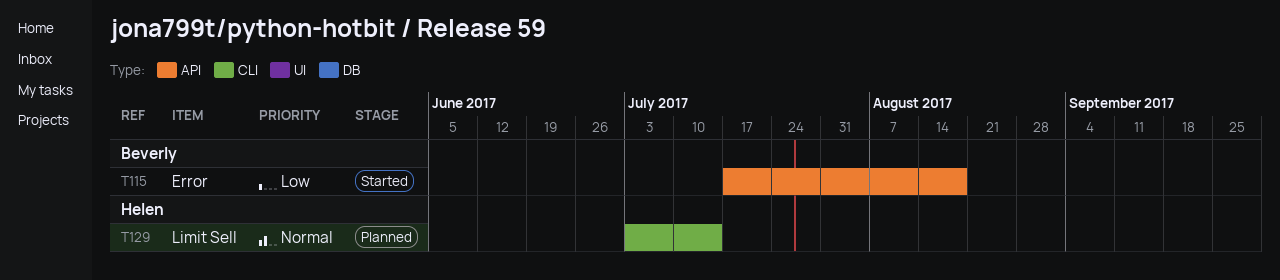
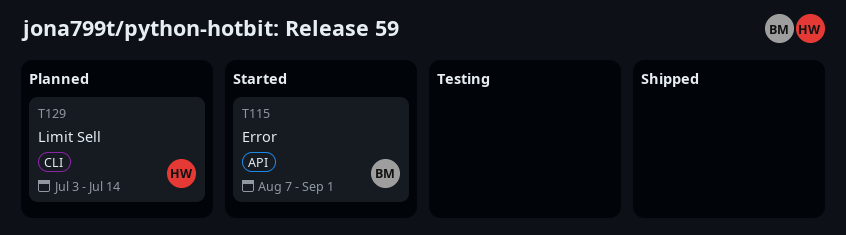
T115, start: Jul 17 -> Aug 7
T115, due: Aug 18 -> Sep 1

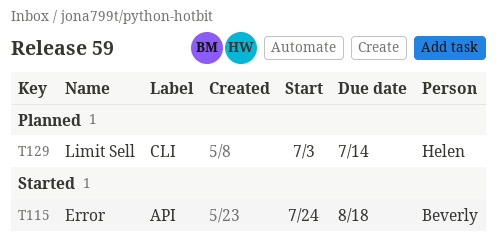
T115, start: Aug 7 -> Jul 24
T115, due: Sep 1 -> Aug 18

